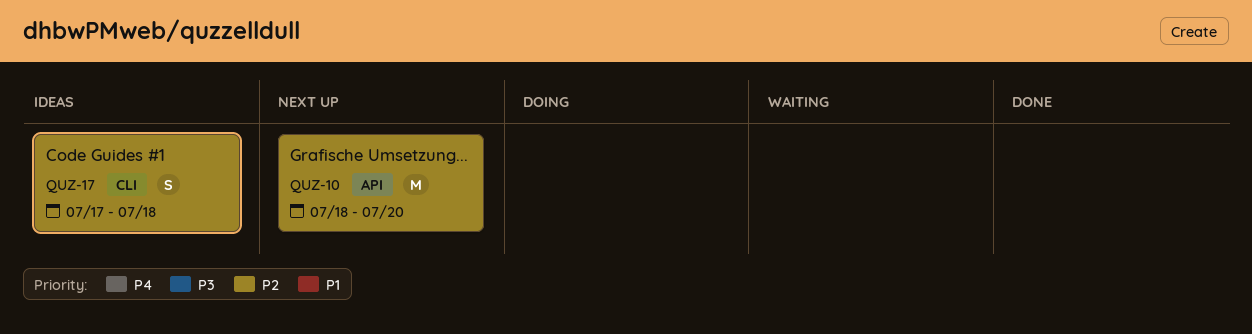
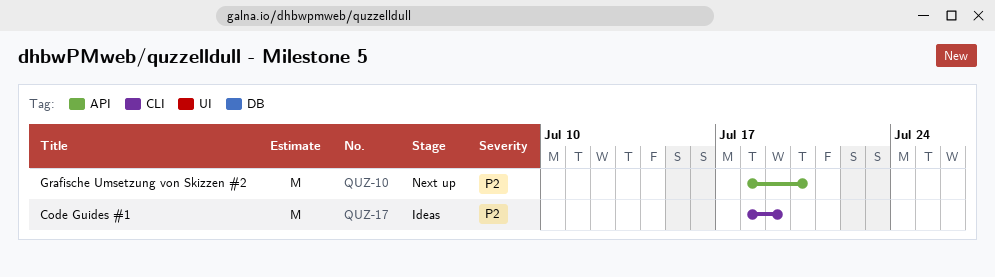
QUZ-17, estimate: S -> M
QUZ-17, start: Jul 17 -> Jul 18
QUZ-17, due: Jul 18 -> Jul 19

